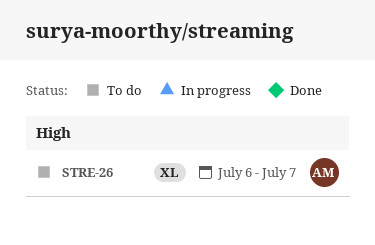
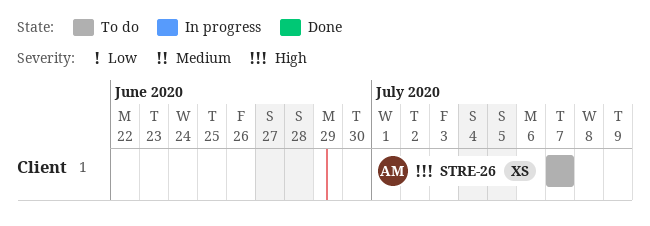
STRE-26, estimate: XL -> XS
STRE-26, start: Jul 6 -> Jul 7

